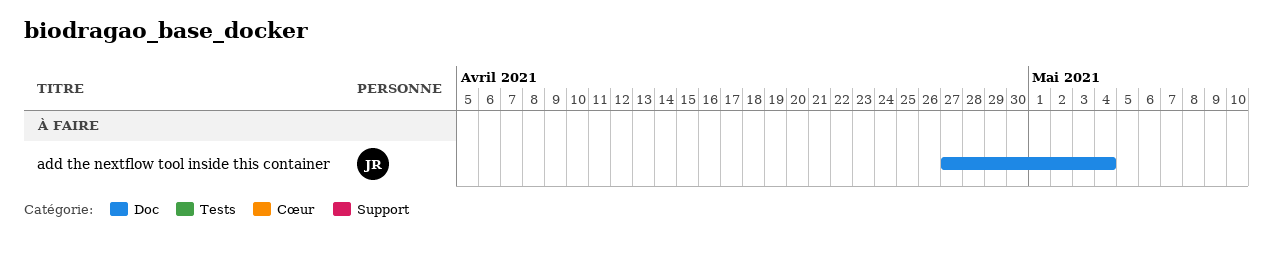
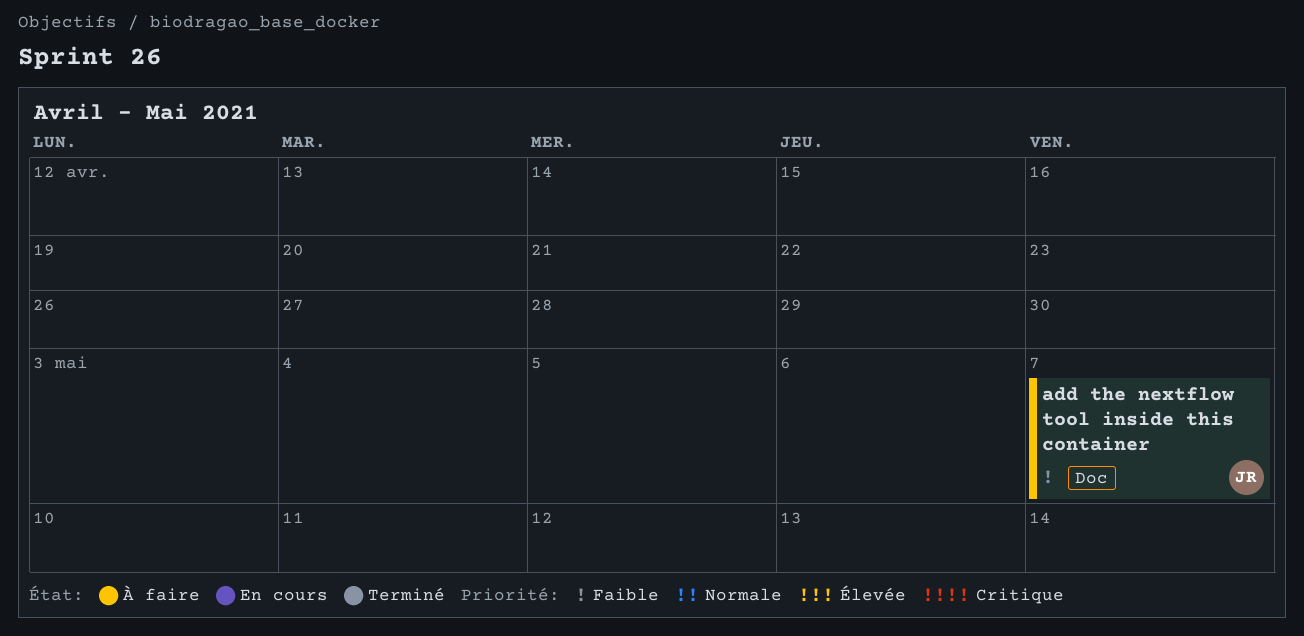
add the nextflow tool inside this container, due: May 4 -> May 7

